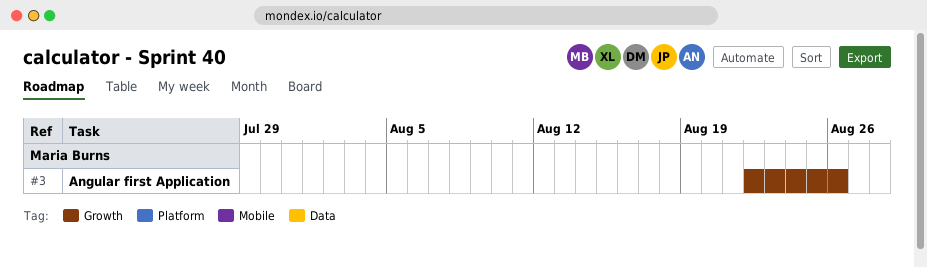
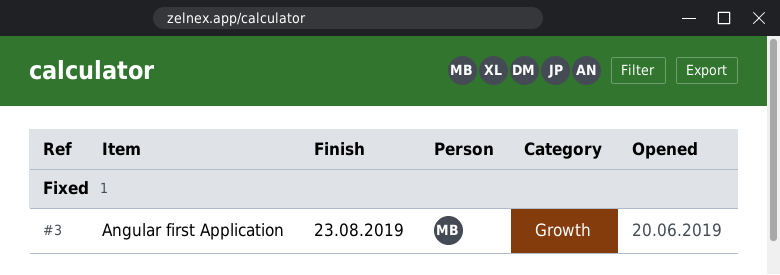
#3, due: Aug 26 -> Aug 23

